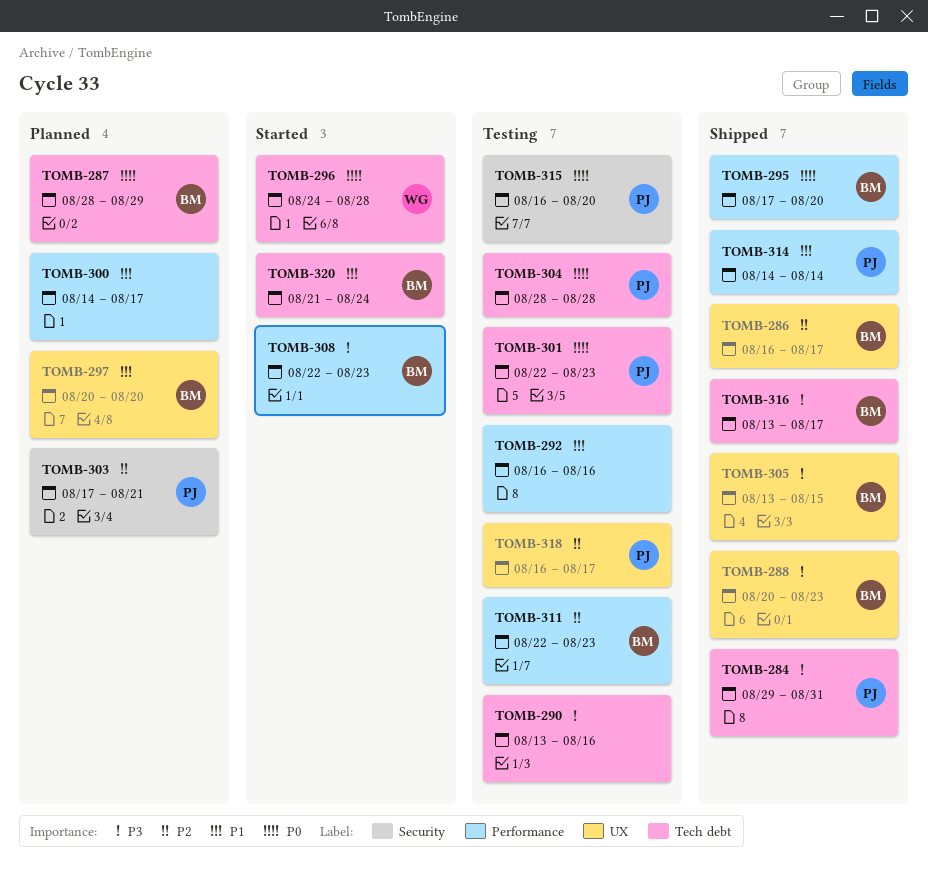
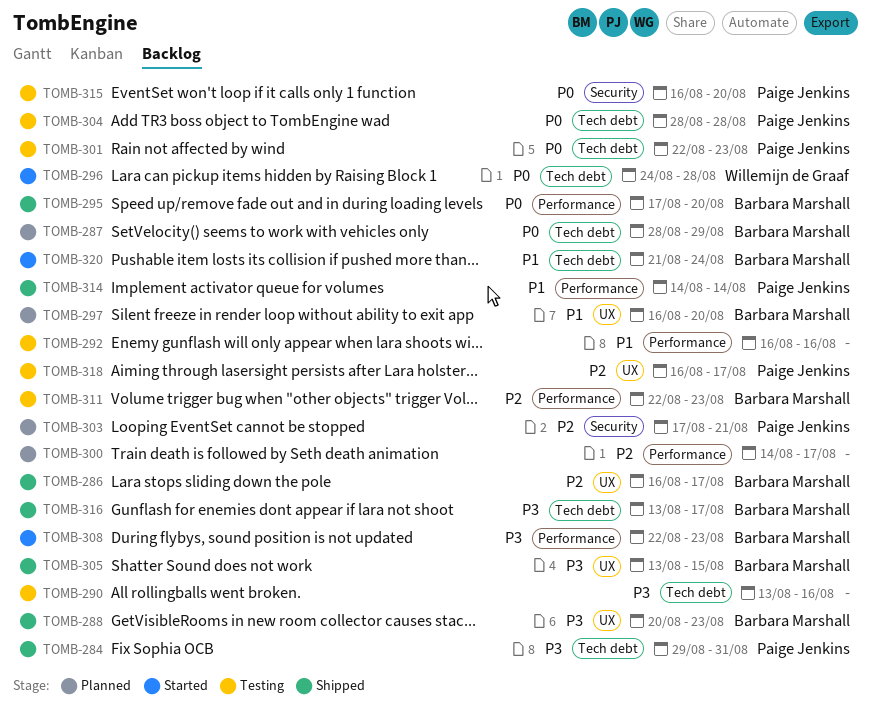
TOMB-297, start: Aug 20 -> Aug 16
TOMB-300, priority: P1 -> P2

